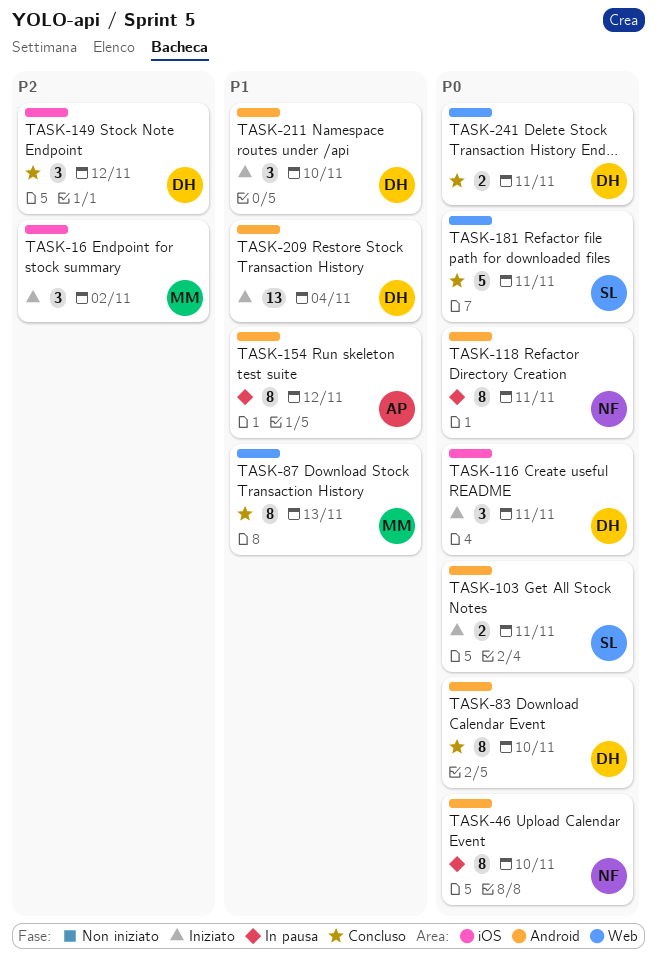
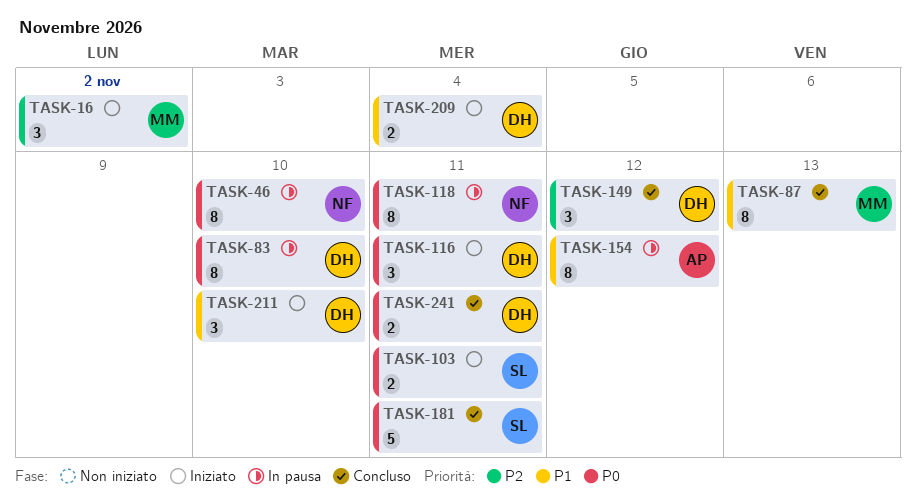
TASK-83, status: Concluso -> In pausa
TASK-209, estimate: 13 -> 2

